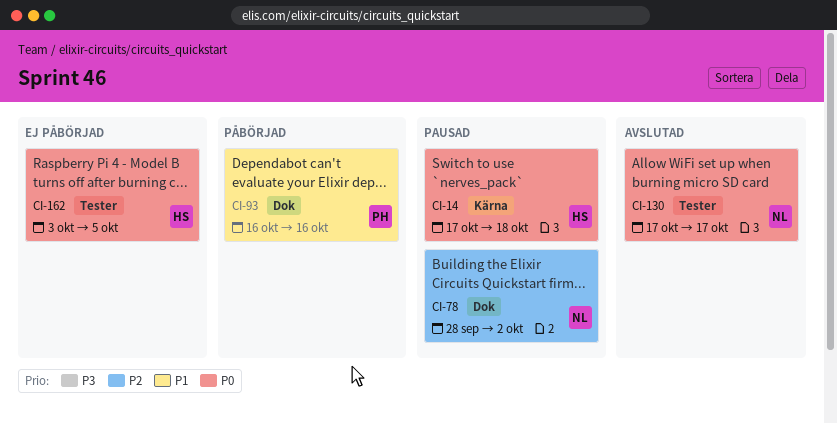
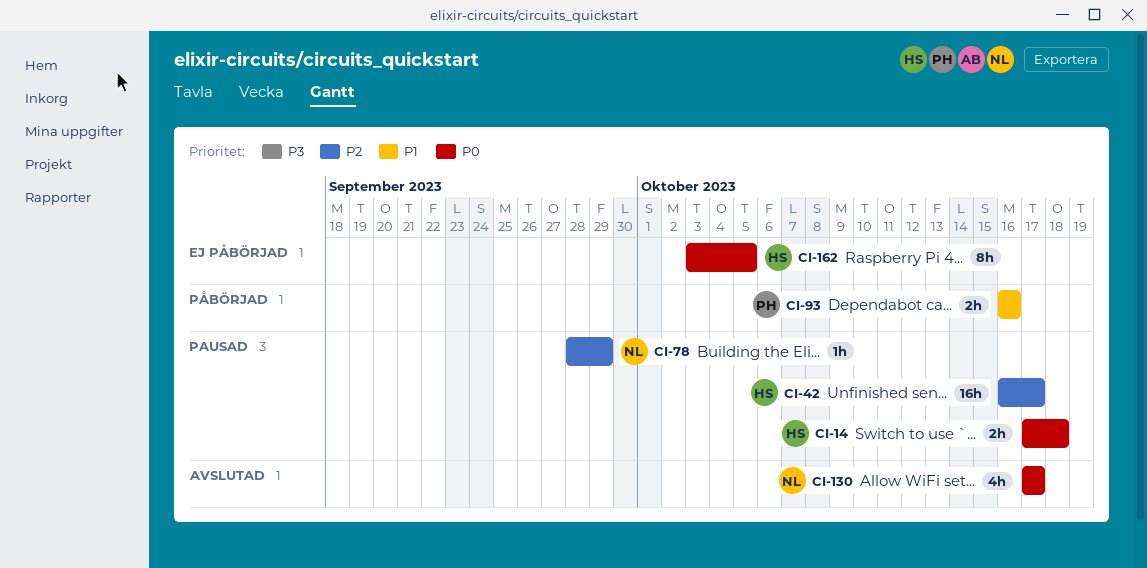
CI-42: none -> present
CI-78, due: Oct 2 -> Sep 29

